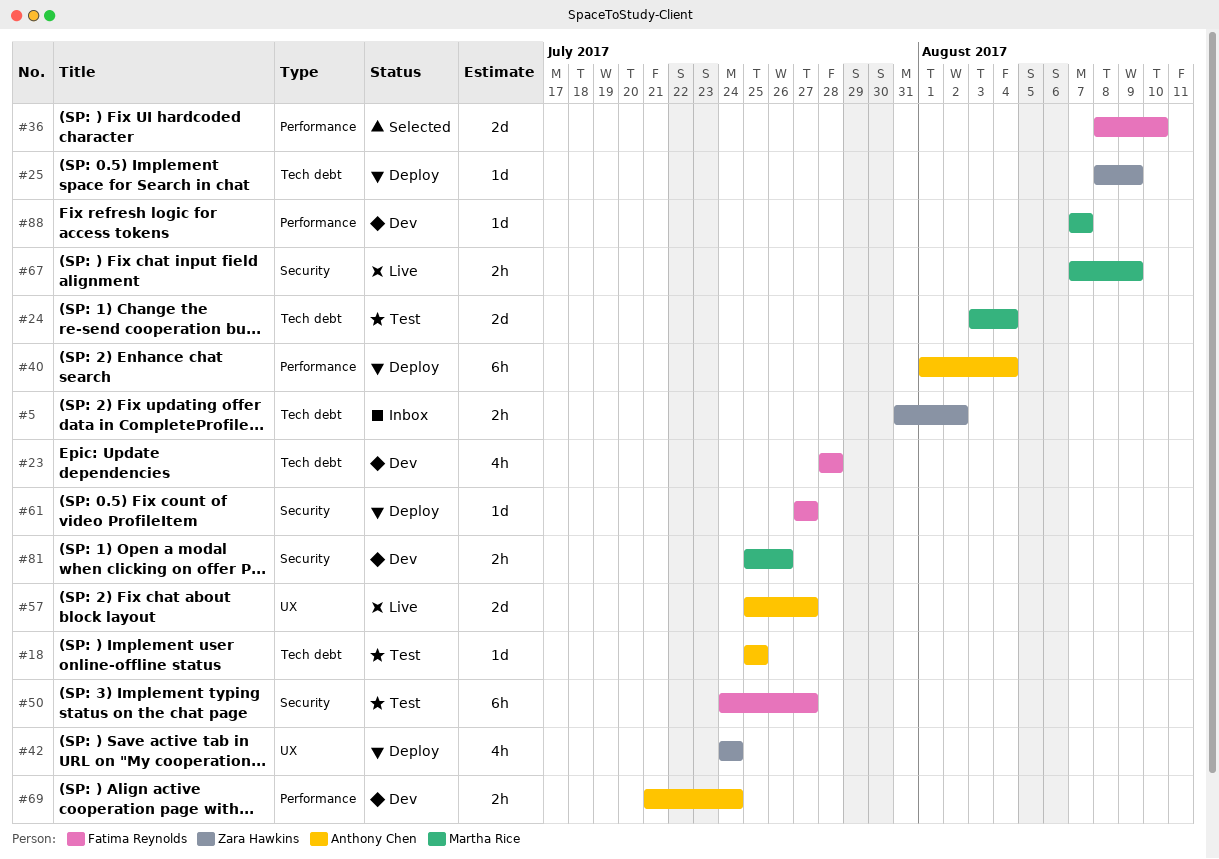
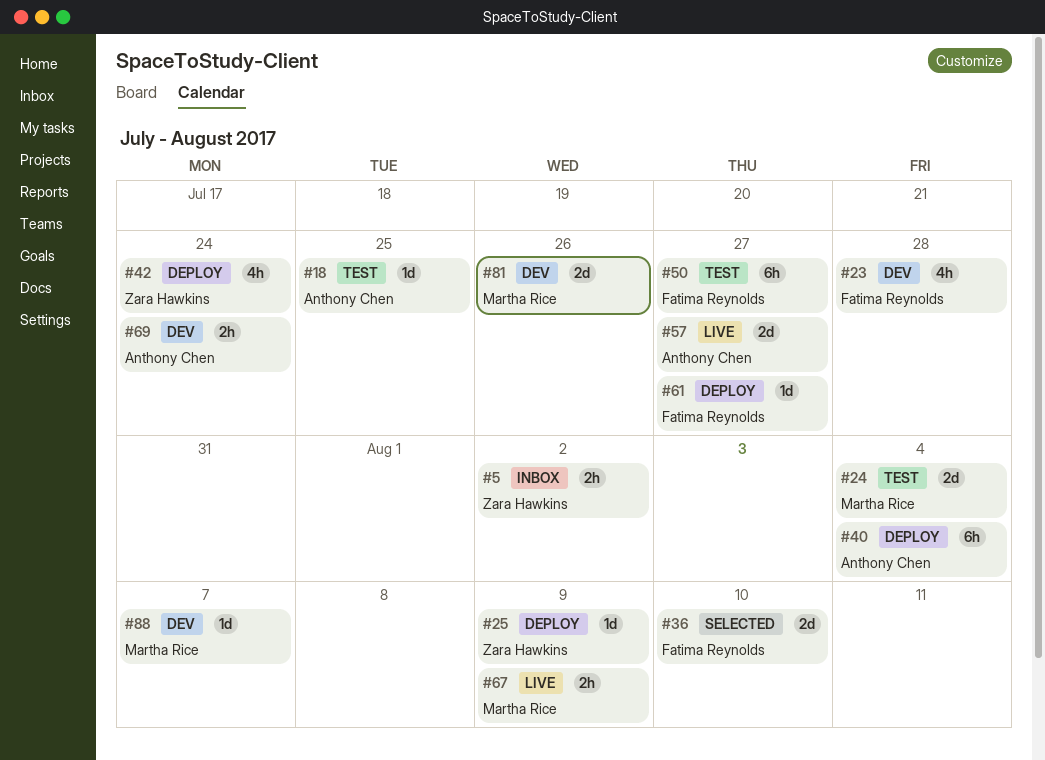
#81, estimate: 2h -> 2d

